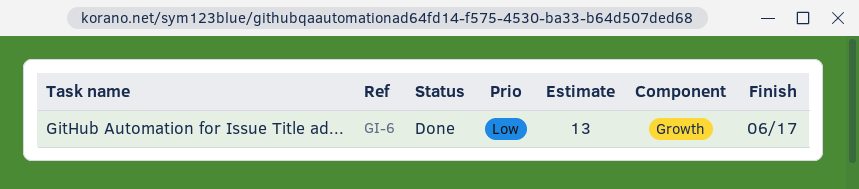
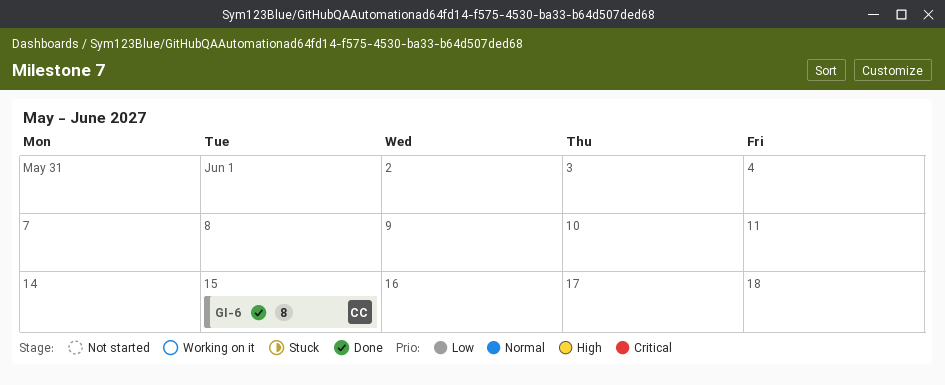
GI-6, estimate: 13 -> 8
GI-6, due: Jun 17 -> Jun 15

